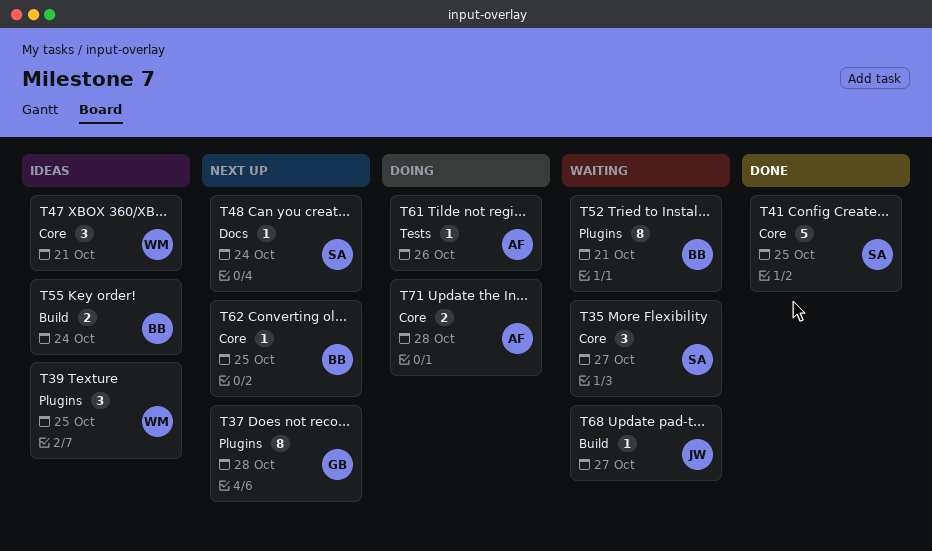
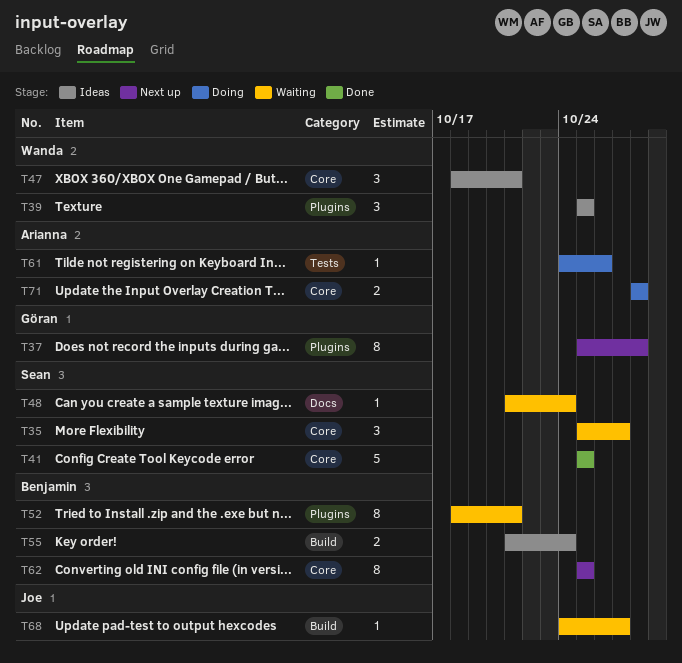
T48, status: Next up -> Waiting
T62, estimate: 1 -> 8

